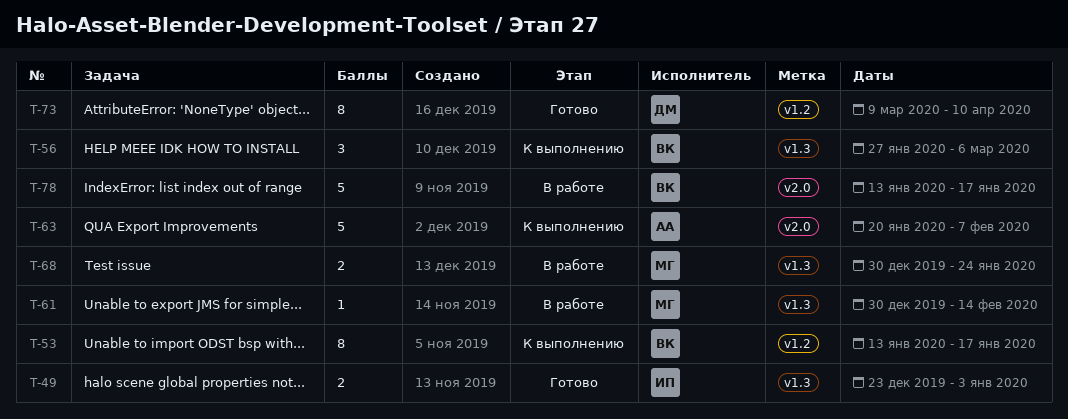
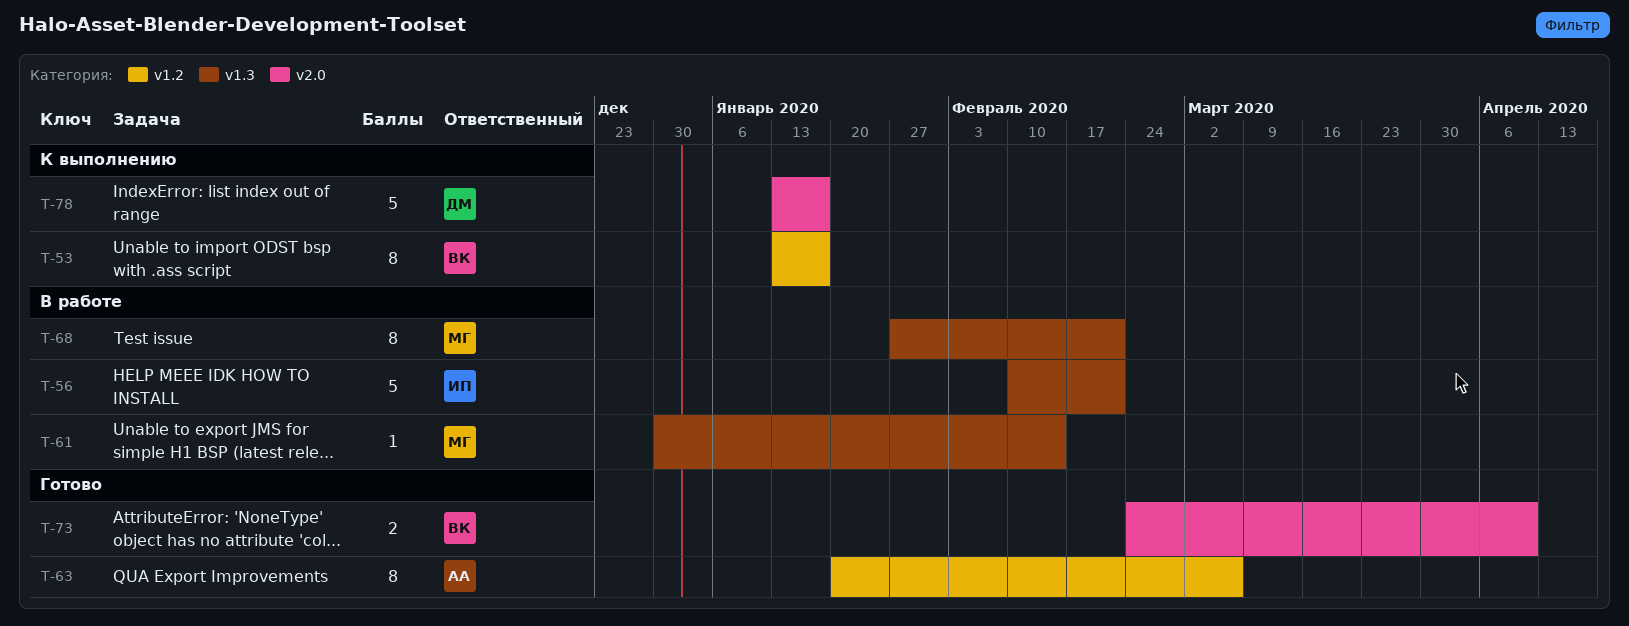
T-49: present -> none
T-56, status: К выполнению -> В работе
T-56, owner: ВК -> ИП
T-56, estimate: 3 -> 5
T-56, start: Jan 27 -> Feb 10
T-56, due: Mar 6 -> Feb 21
T-63, status: К выполнению -> Готово
T-63, label: v2.0 -> v1.2
T-63, estimate: 5 -> 8
T-63, due: Feb 7 -> Mar 6
T-68, estimate: 2 -> 8
T-68, start: Dec 30 -> Jan 27
T-68, due: Jan 24 -> Feb 21
T-73, owner: ДМ -> ВК
T-73, label: v1.2 -> v2.0
T-73, estimate: 8 -> 2
T-73, start: Mar 9 -> Feb 24
T-78, status: В работе -> К выполнению
T-78, owner: ВК -> ДМ

